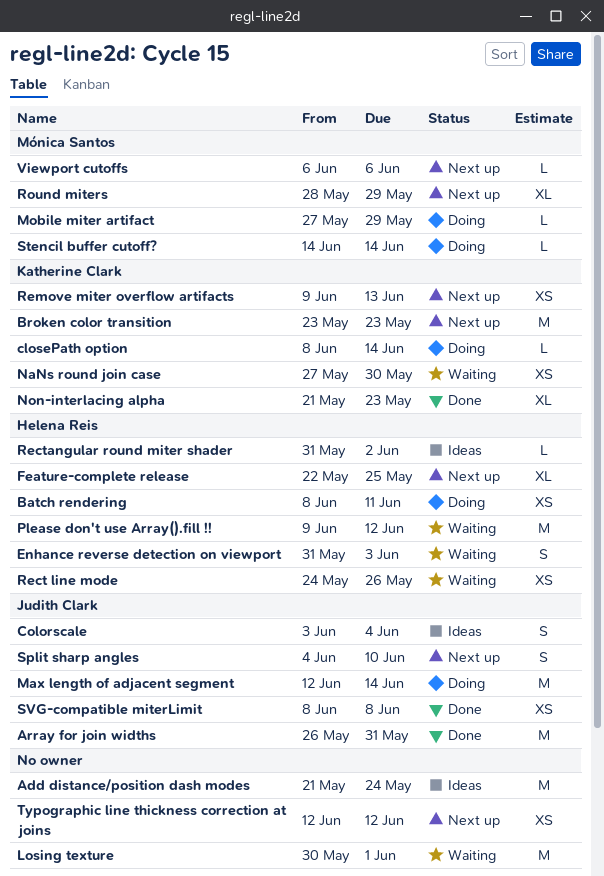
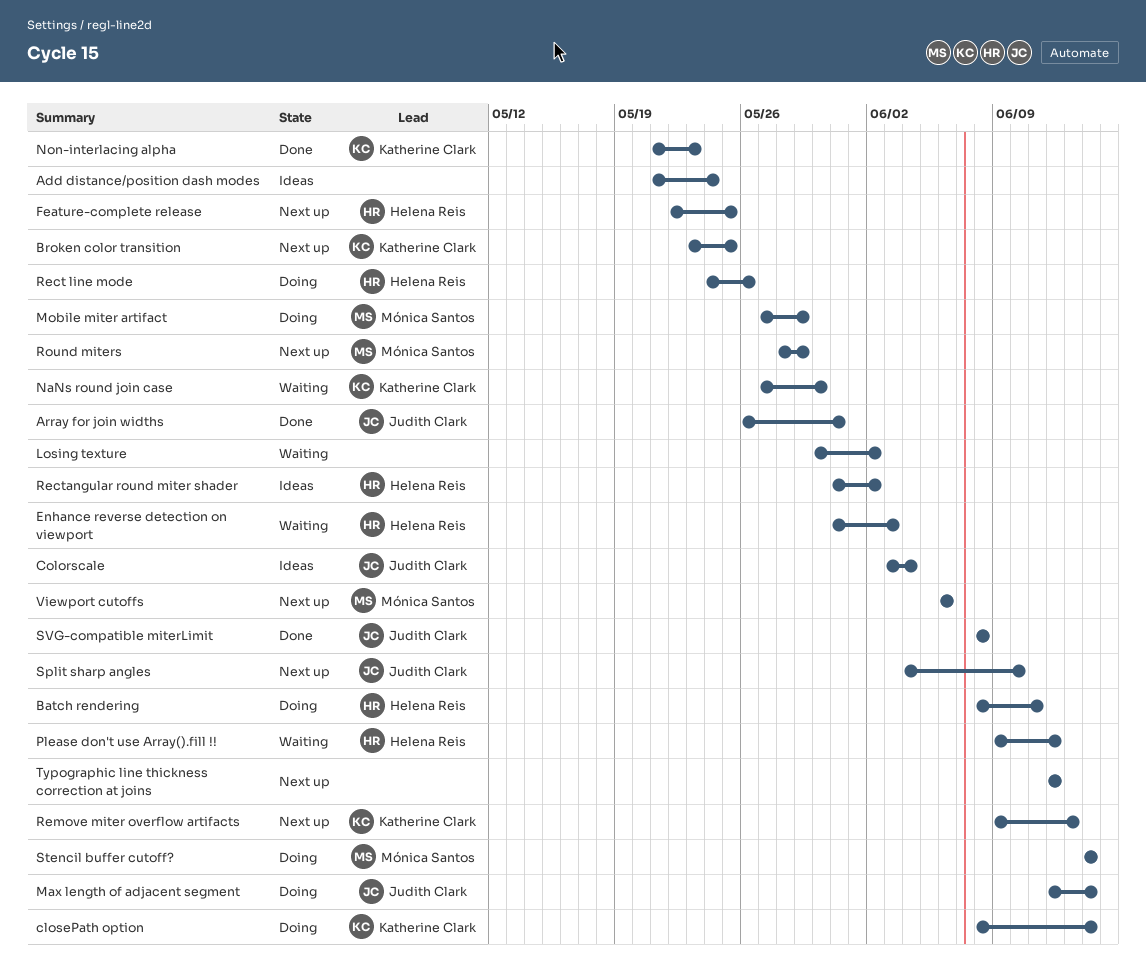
Broken color transition, due: May 23 -> May 25
Losing texture, due: Jun 1 -> Jun 2
Rect line mode, status: Waiting -> Doing

